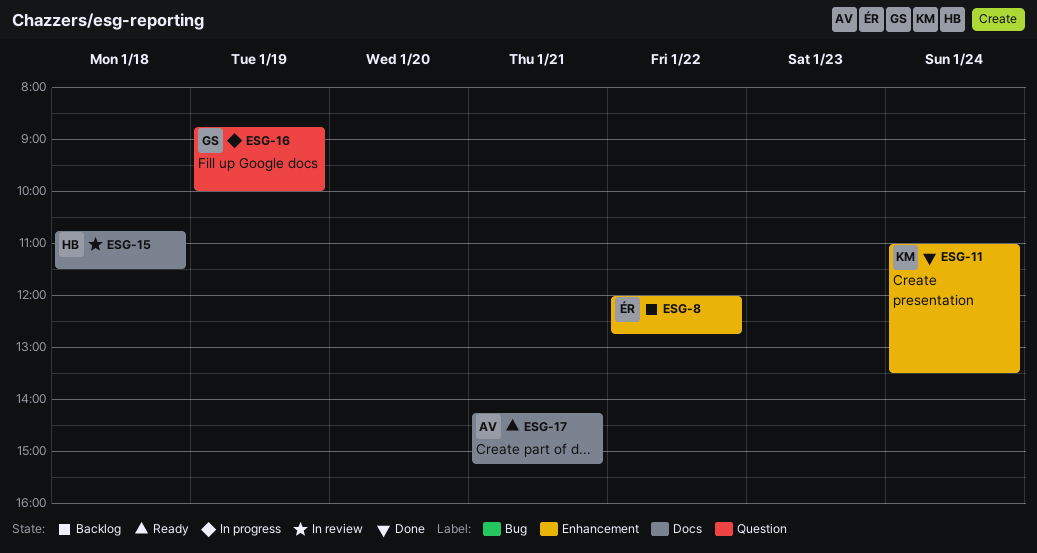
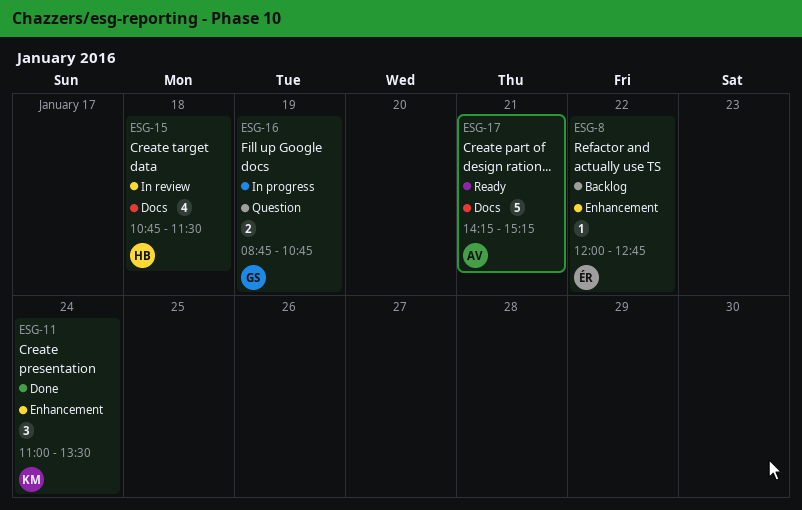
ESG-16, ends: 10:00 -> 10:45

